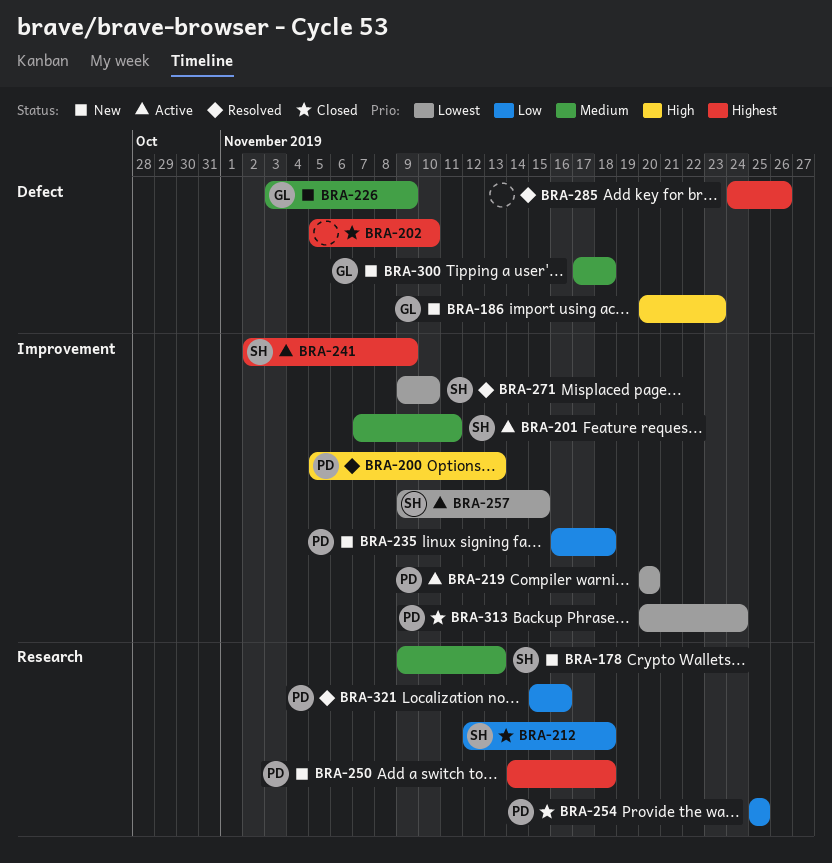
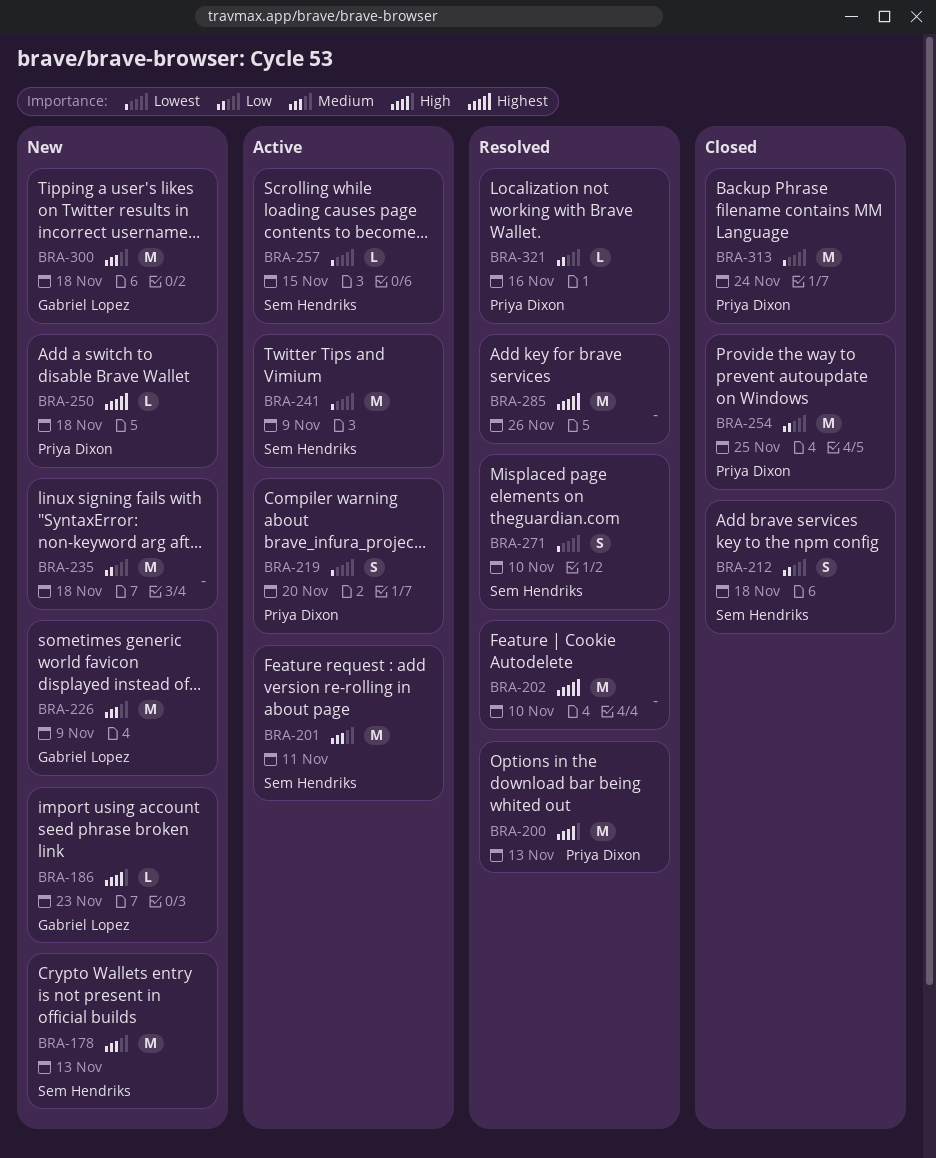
BRA-202, status: Closed -> Resolved
BRA-235, owner: Priya Dixon -> none
BRA-241, priority: Highest -> Lowest

